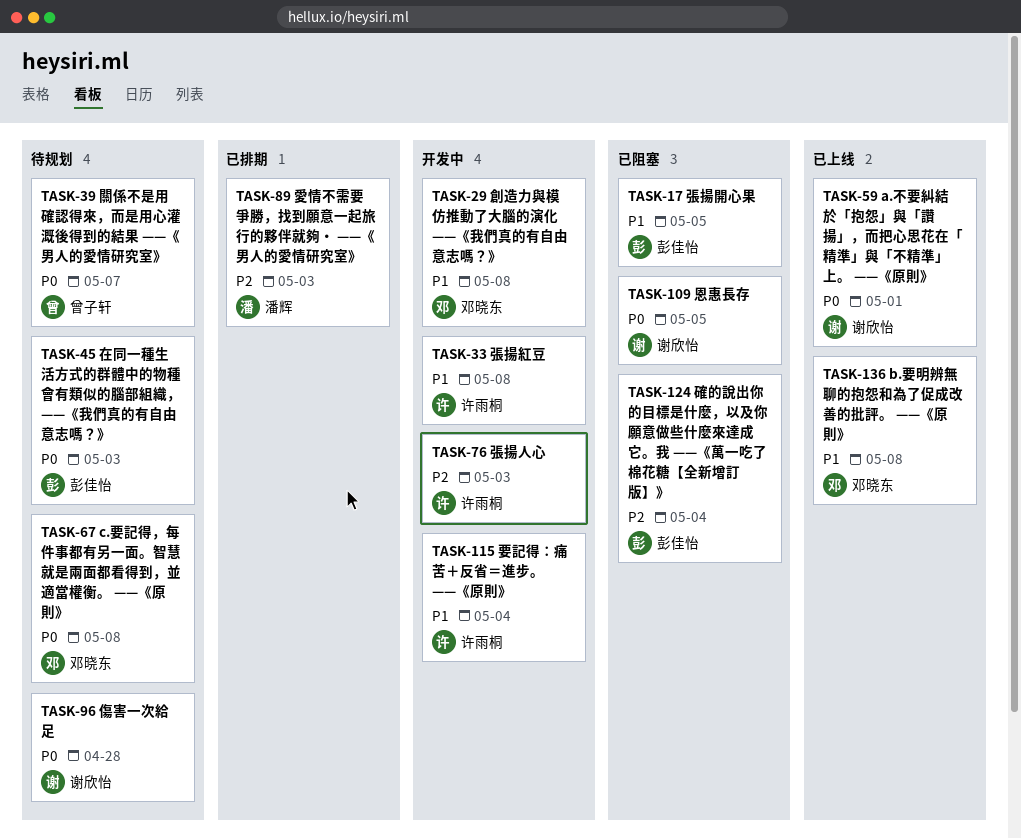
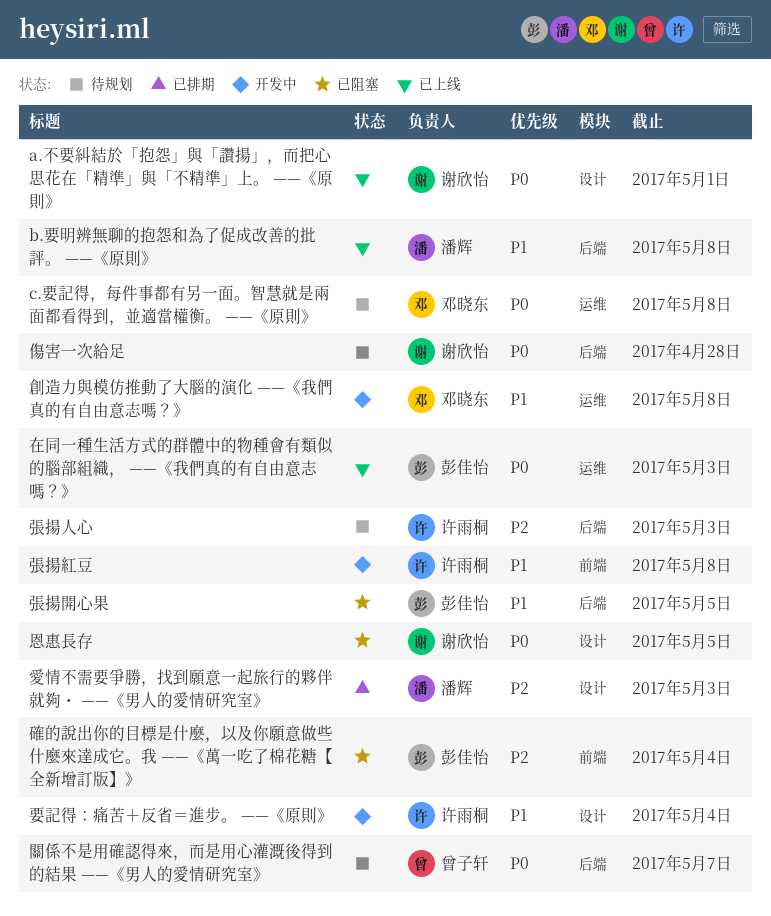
b.要明辨無聊的抱怨和為了促成改善的批評。 ——《原則》, owner: 邓晓东 -> 潘辉
在同一種生活方式的群體中的物種會有類似的腦部組織， ——《我們真的有自由意志嗎？》, status: 待规划 -> 已上线
張揚人心, status: 开发中 -> 待规划

